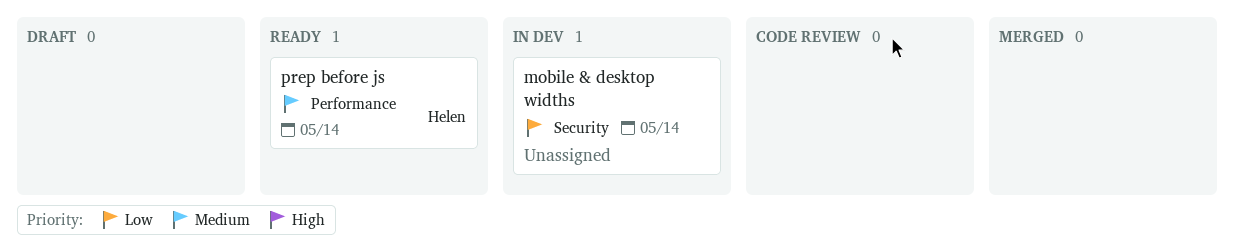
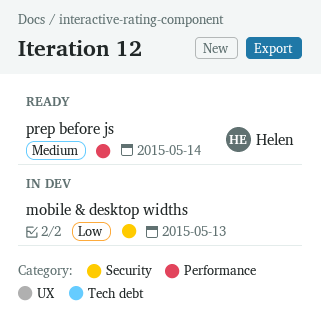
mobile & desktop widths, due: May 14 -> May 13

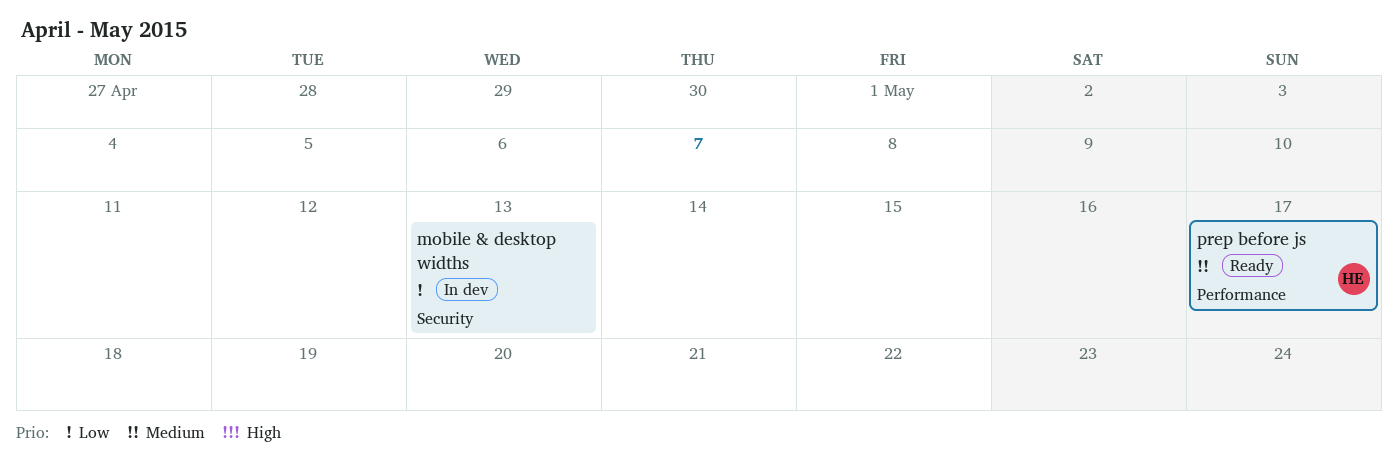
prep before js, due: May 14 -> May 17

